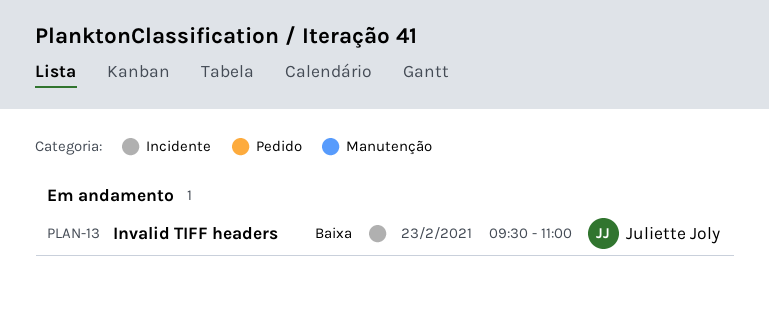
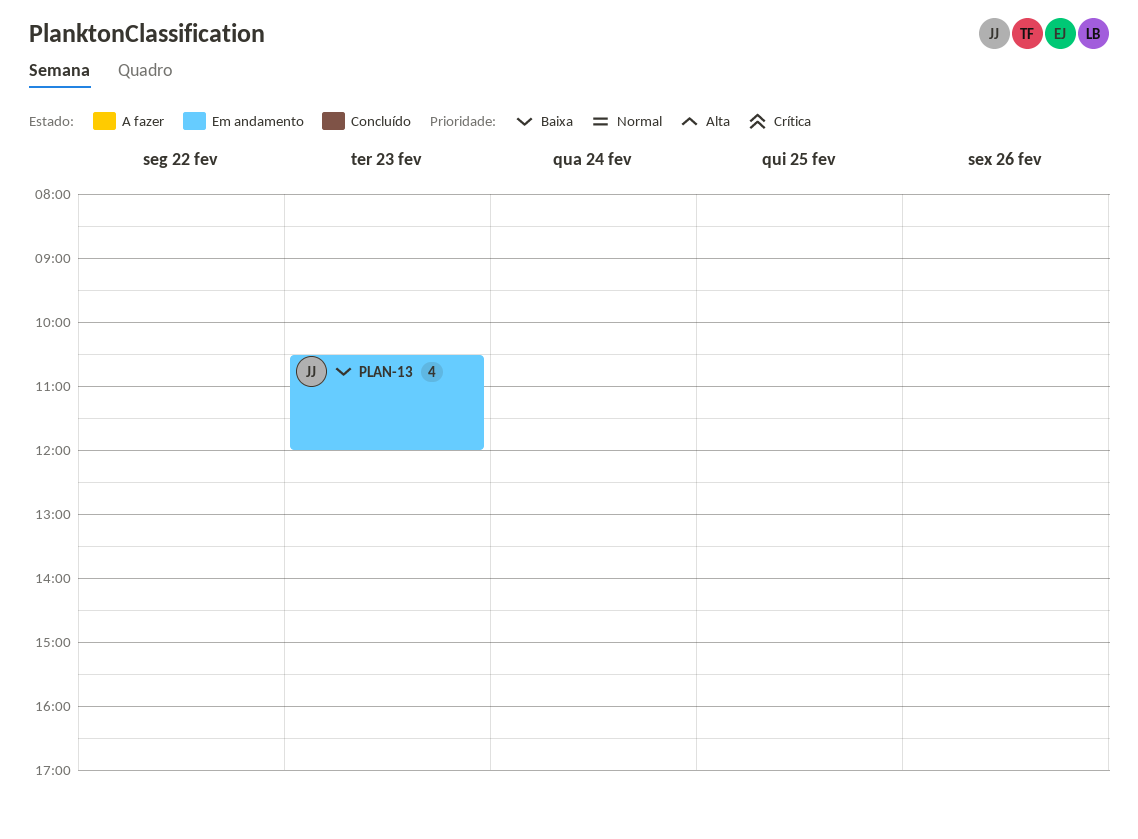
PLAN-13, begins: 09:30 -> 10:30
PLAN-13, ends: 11:00 -> 12:00

